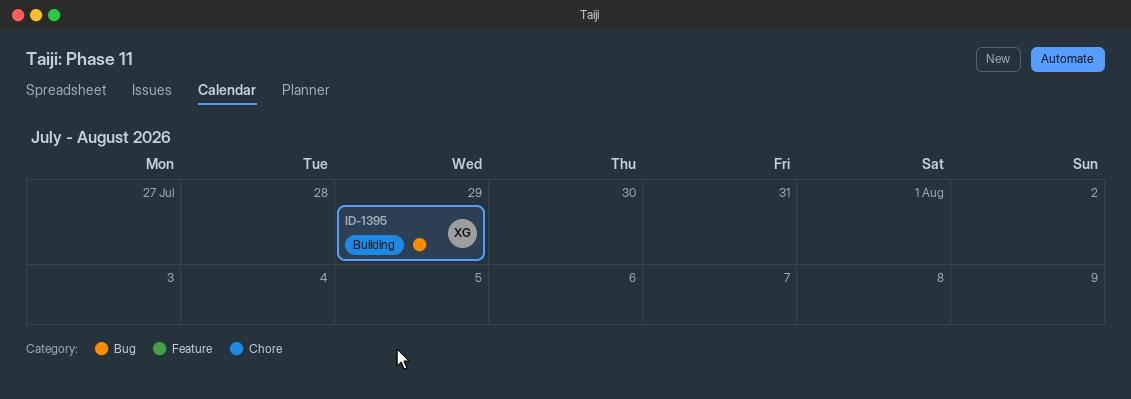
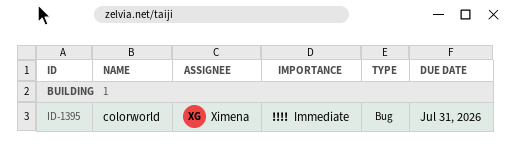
ID-1395, due: Jul 29 -> Jul 31

